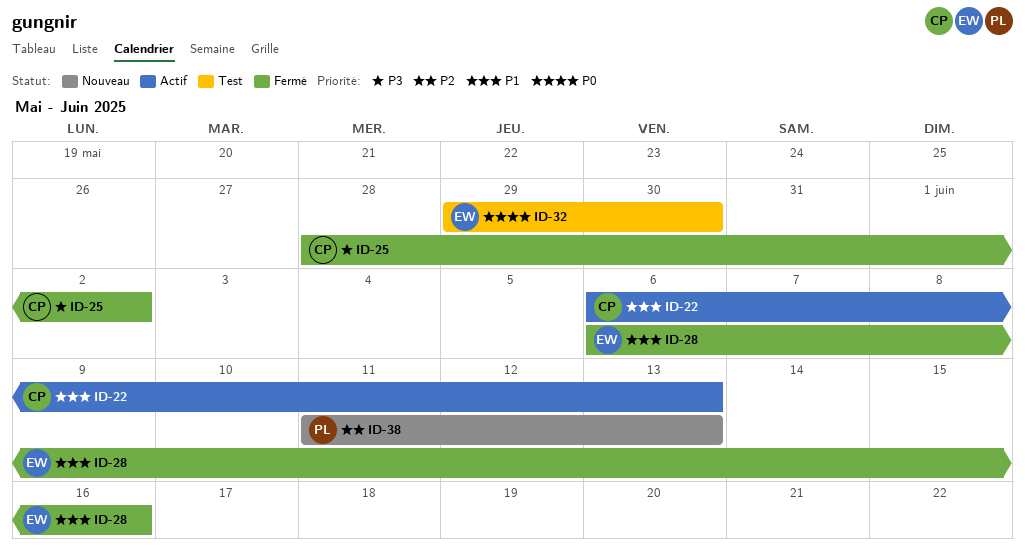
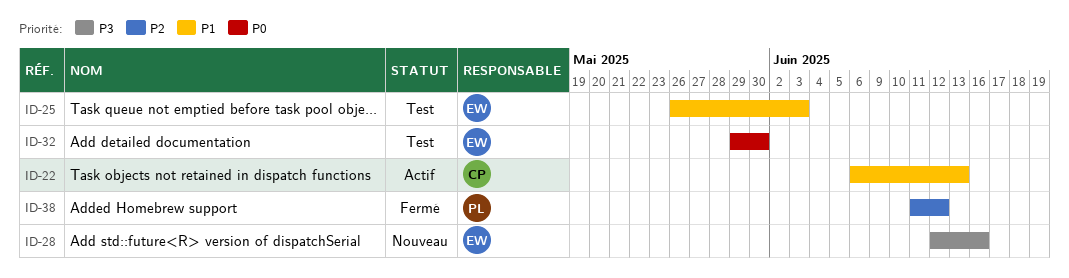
ID-25, status: Fermé -> Test
ID-25, owner: CP -> EW
ID-25, priority: P3 -> P1
ID-25, start: May 28 -> May 26
ID-25, due: Jun 2 -> Jun 3
ID-28, status: Fermé -> Nouveau
ID-28, priority: P1 -> P3
ID-28, start: Jun 6 -> Jun 12
ID-38, status: Nouveau -> Fermé
ID-38, due: Jun 13 -> Jun 12

